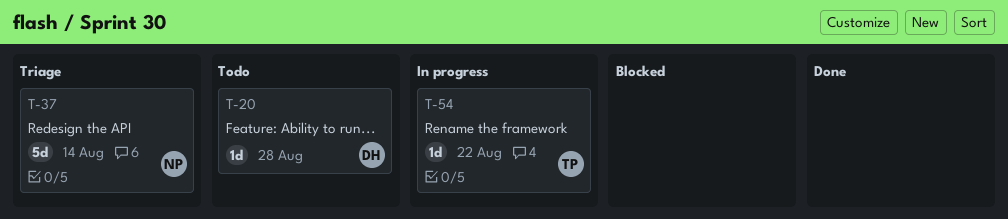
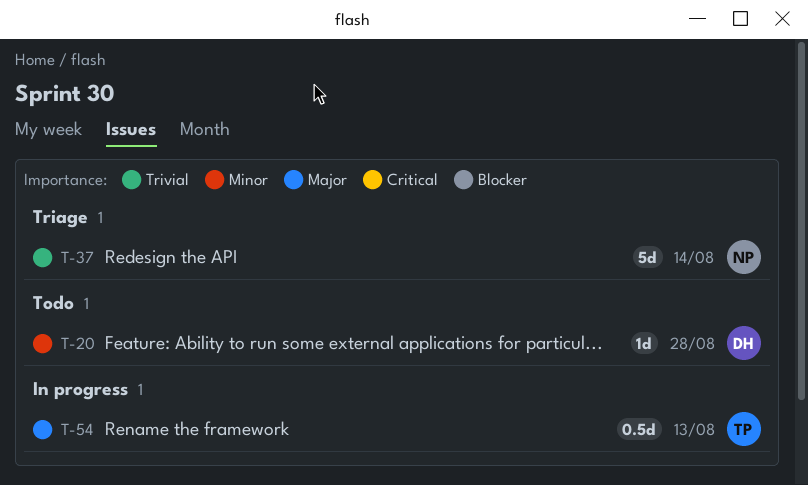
T-54, estimate: 1d -> 0.5d
T-54, due: Aug 22 -> Aug 13

